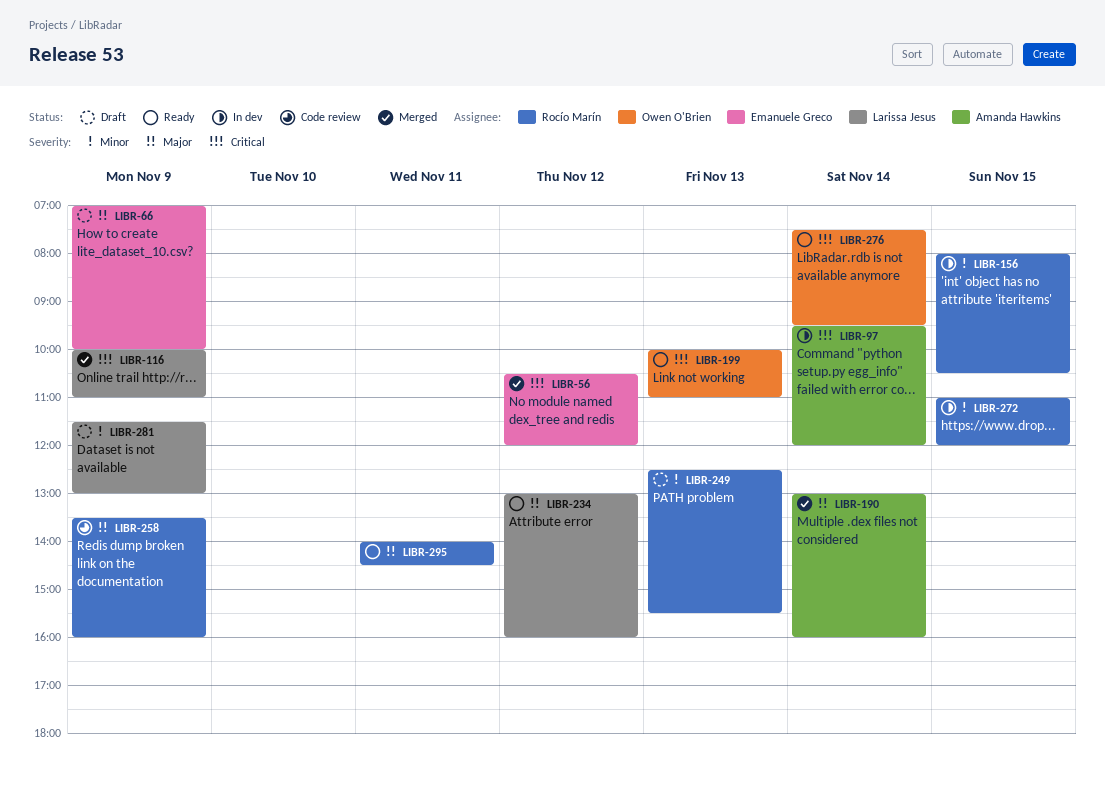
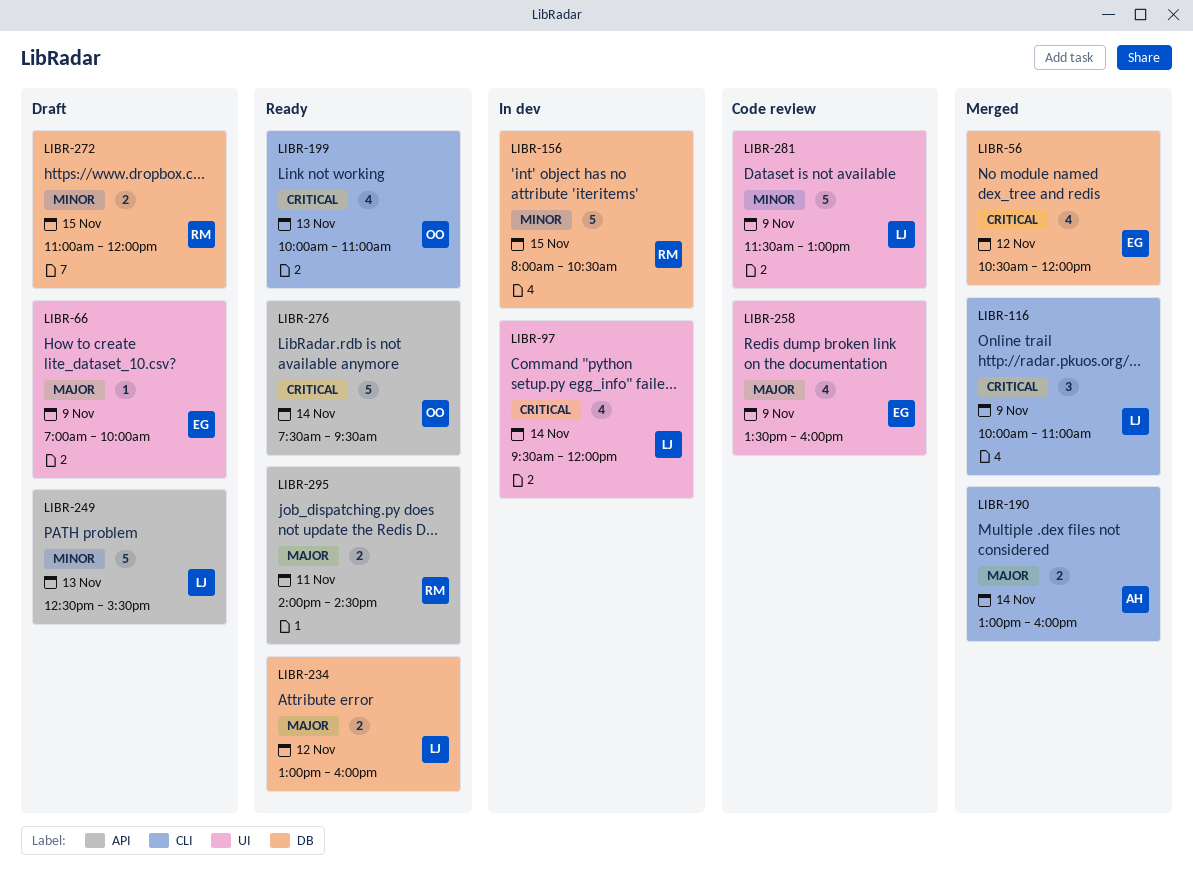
LIBR-97, owner: Amanda Hawkins -> Larissa Jesus
LIBR-249, owner: Rocío Marín -> Larissa Jesus
LIBR-258, owner: Rocío Marín -> Emanuele Greco
LIBR-272, status: In dev -> Draft
LIBR-281, status: Draft -> Code review

